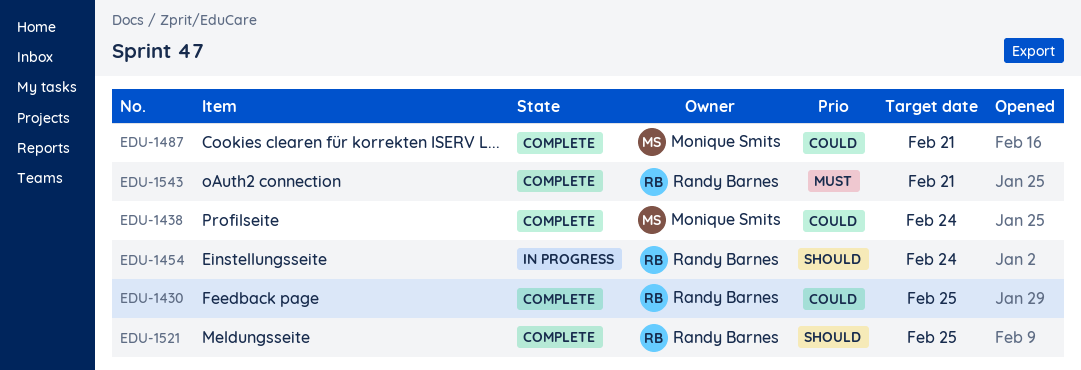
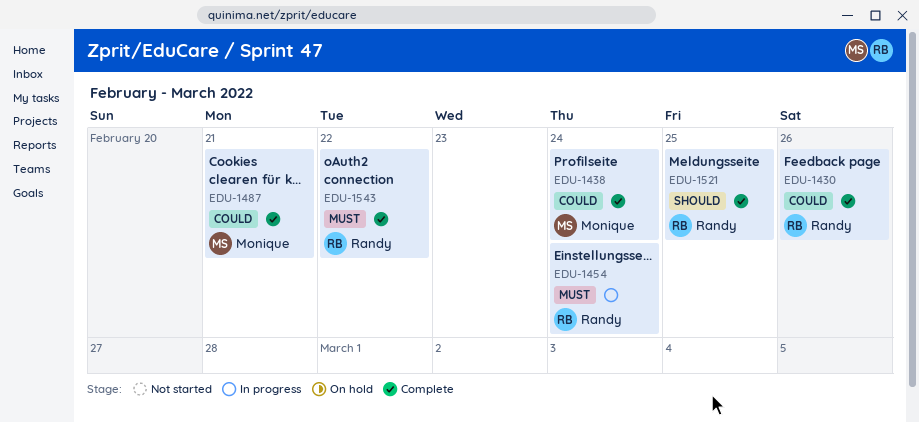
EDU-1430, due: Feb 25 -> Feb 26
EDU-1454, priority: Should -> Must
EDU-1543, due: Feb 21 -> Feb 22

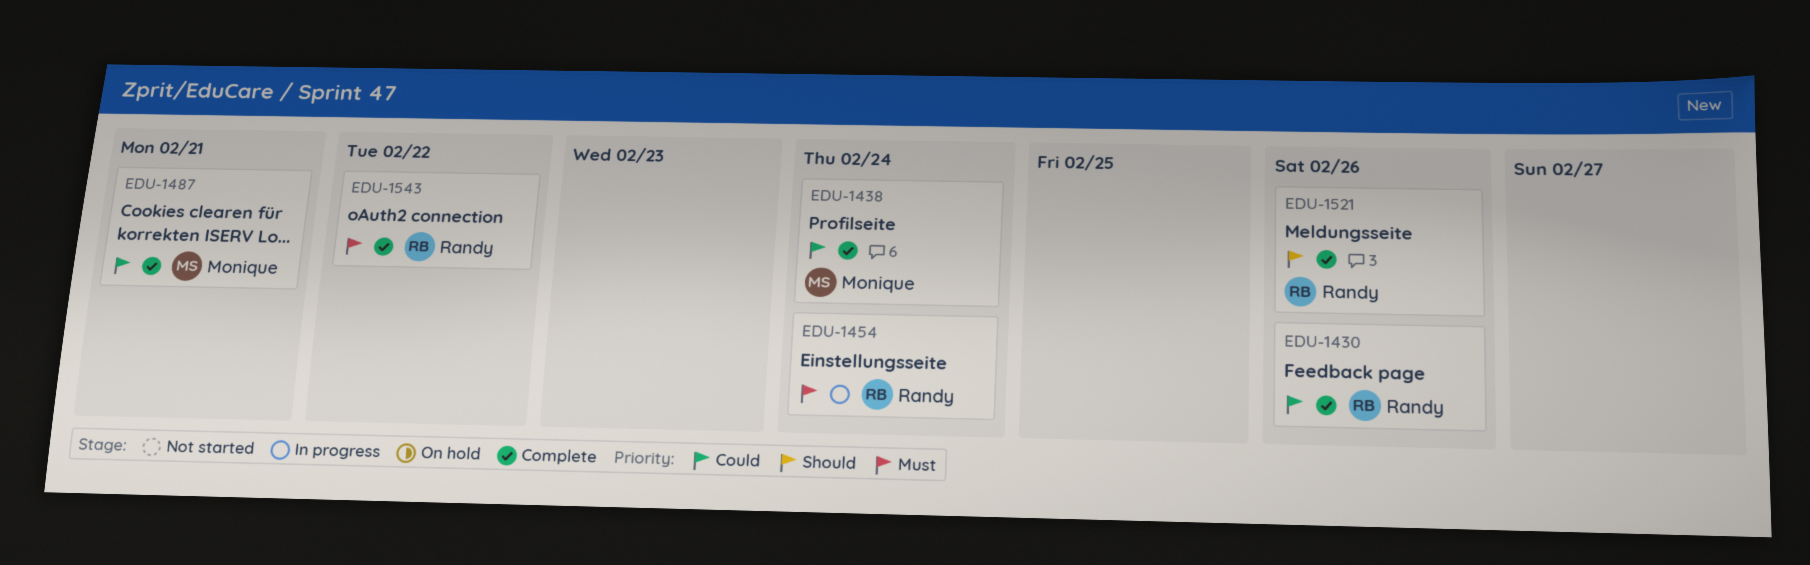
EDU-1521, due: Feb 25 -> Feb 26

